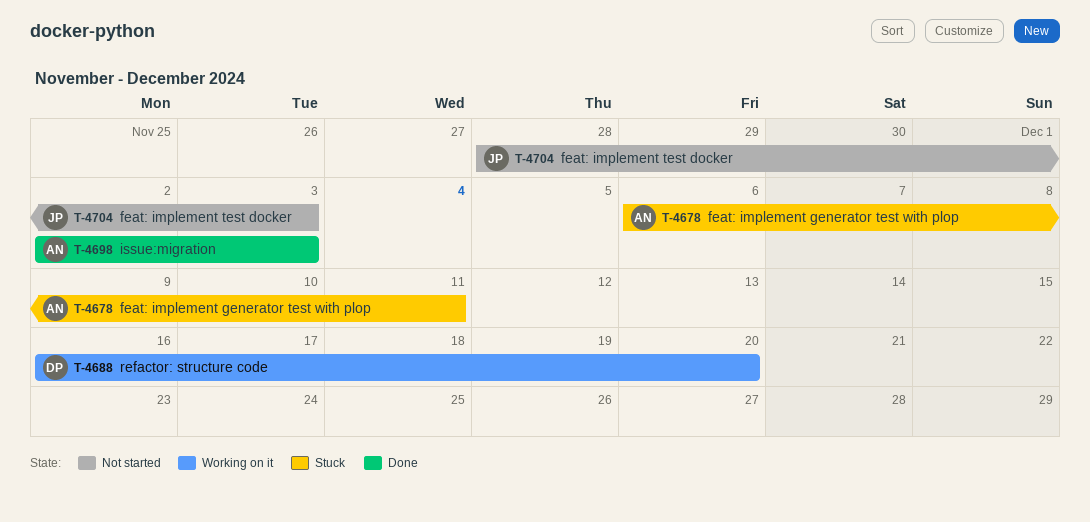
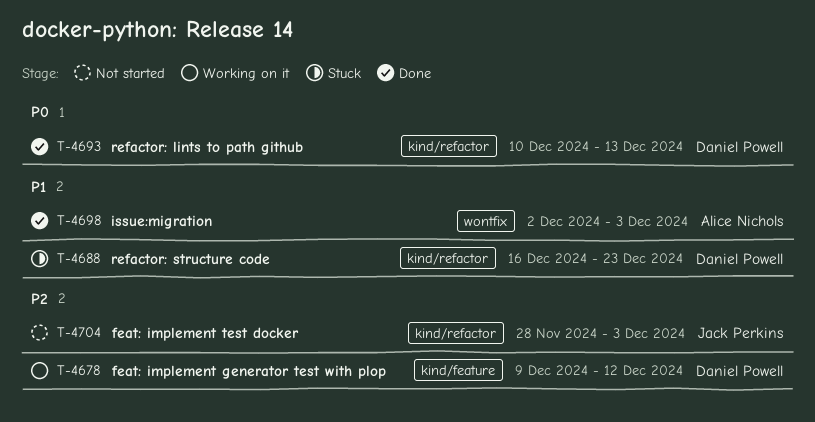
T-4678, status: Stuck -> Working on it
T-4678, owner: Alice Nichols -> Daniel Powell
T-4678, start: Dec 6 -> Dec 9
T-4678, due: Dec 11 -> Dec 12
T-4688, status: Working on it -> Stuck
T-4688, due: Dec 20 -> Dec 23
T-4693: none -> present

